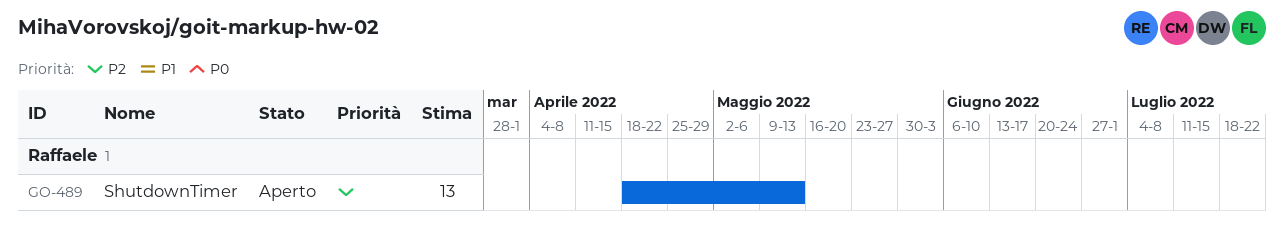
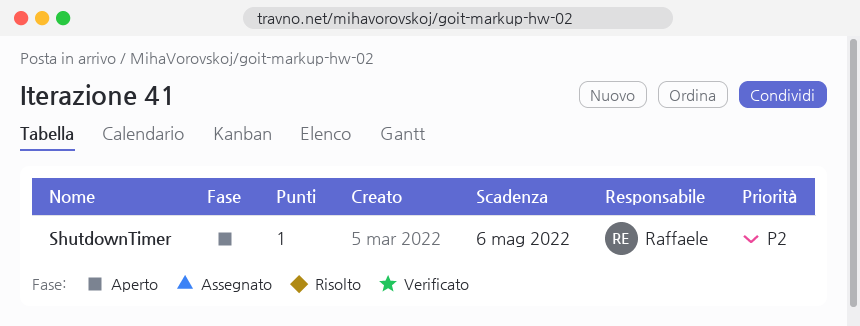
ShutdownTimer, estimate: 13 -> 1
ShutdownTimer, due: May 13 -> May 6

